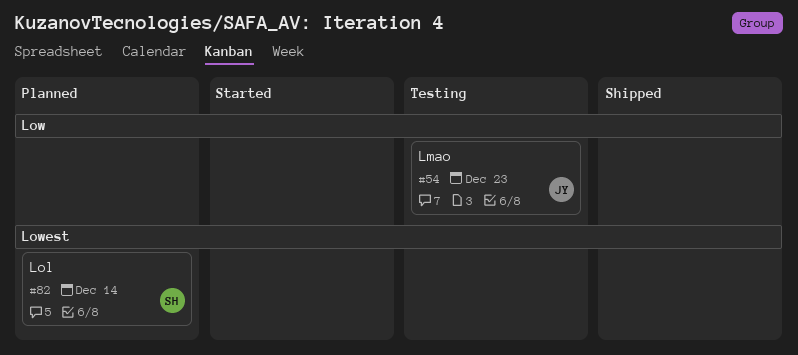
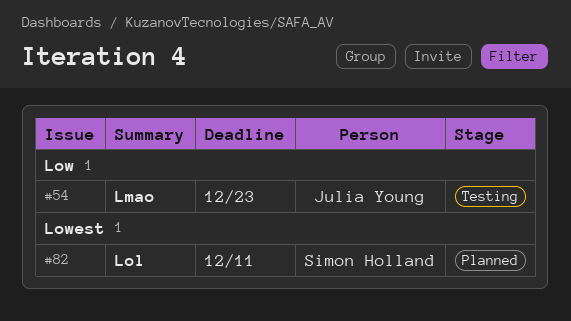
#82, due: Dec 14 -> Dec 11

